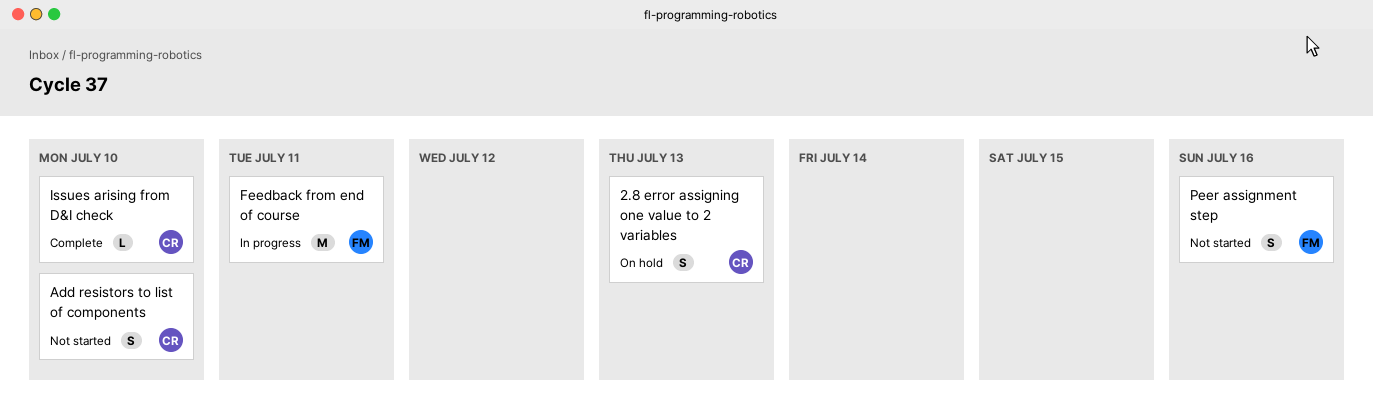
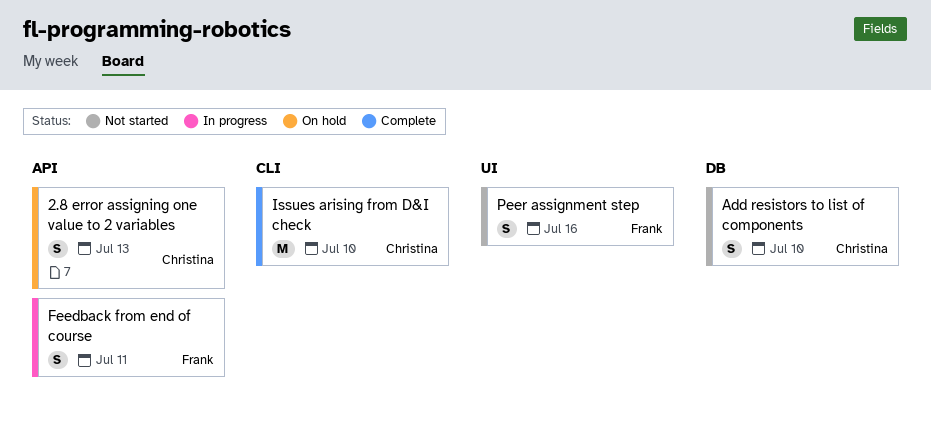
Feedback from end of course, estimate: M -> S
Issues arising from D&I check, estimate: L -> M

